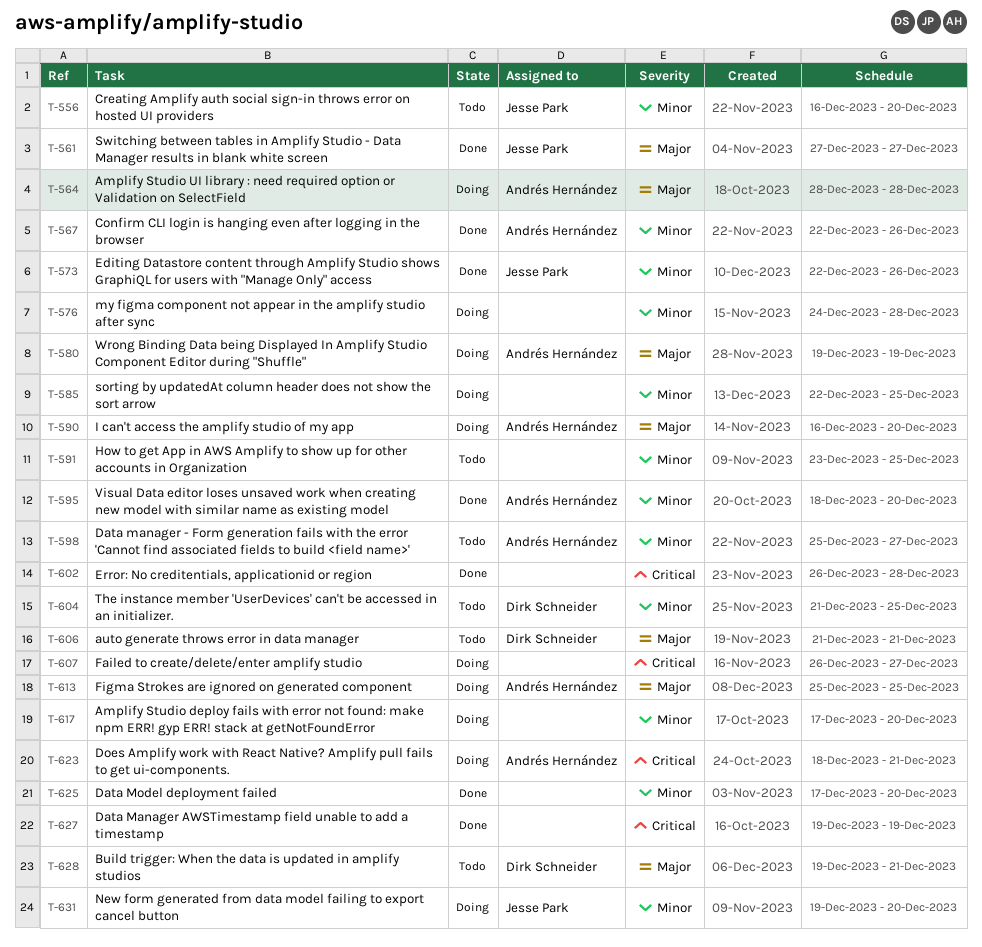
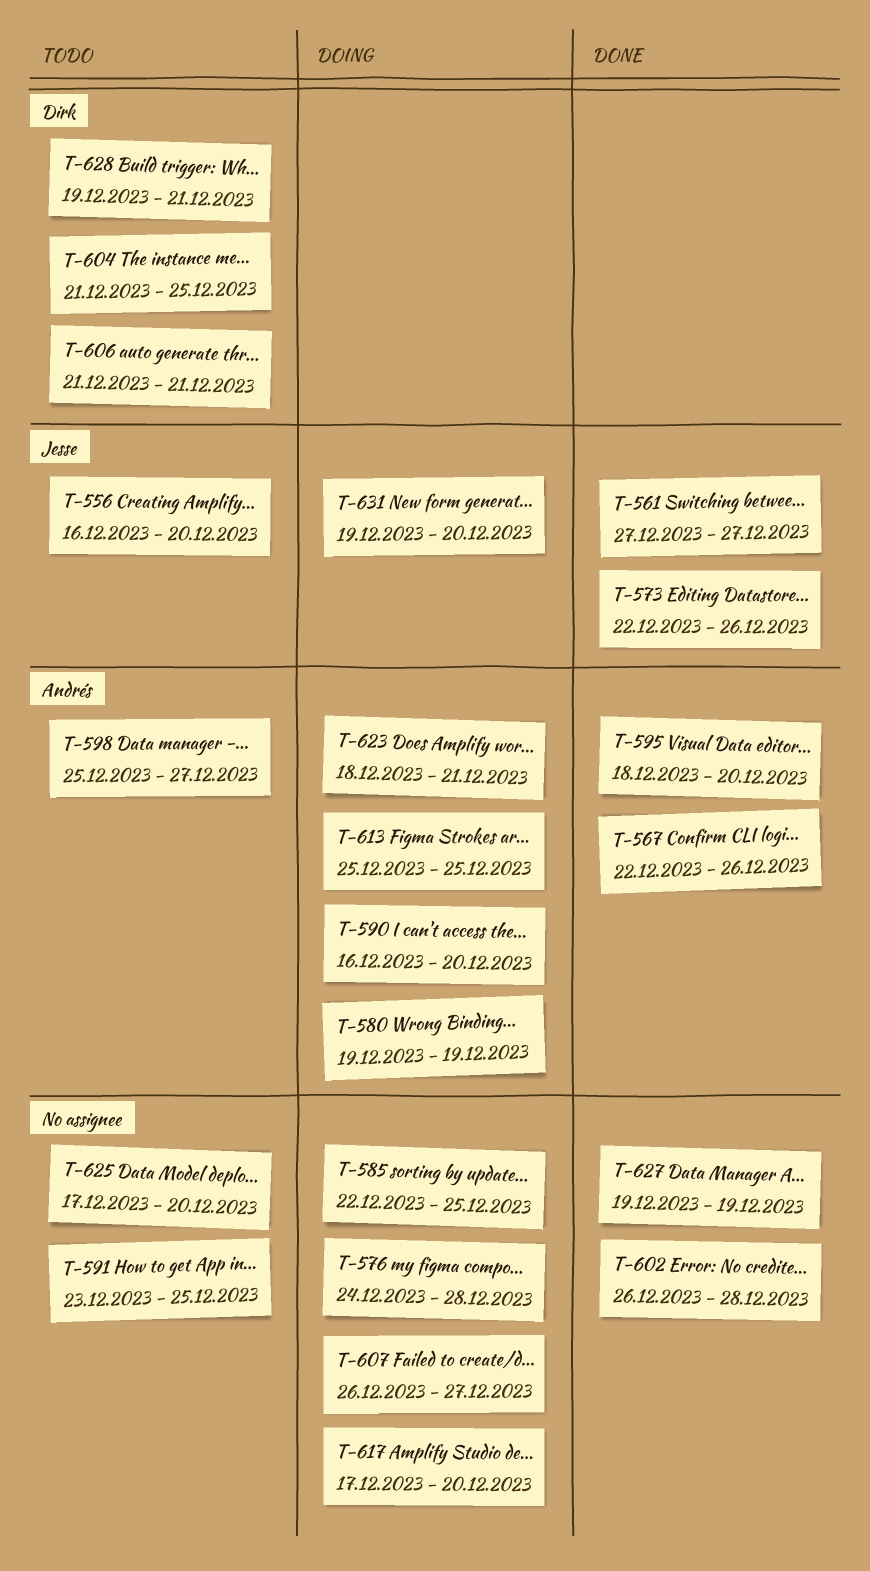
T-564: present -> none
T-625, status: Done -> Todo

